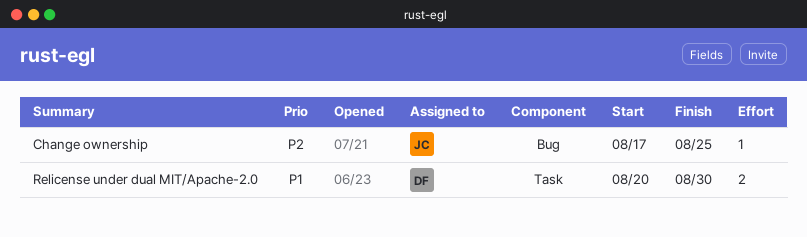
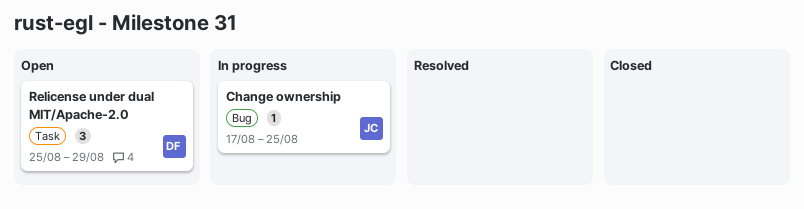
Relicense under dual MIT/Apache-2.0, estimate: 2 -> 3
Relicense under dual MIT/Apache-2.0, start: Aug 20 -> Aug 25
Relicense under dual MIT/Apache-2.0, due: Aug 30 -> Aug 29

